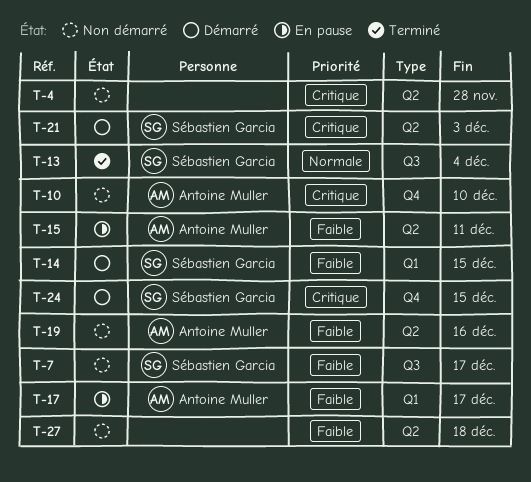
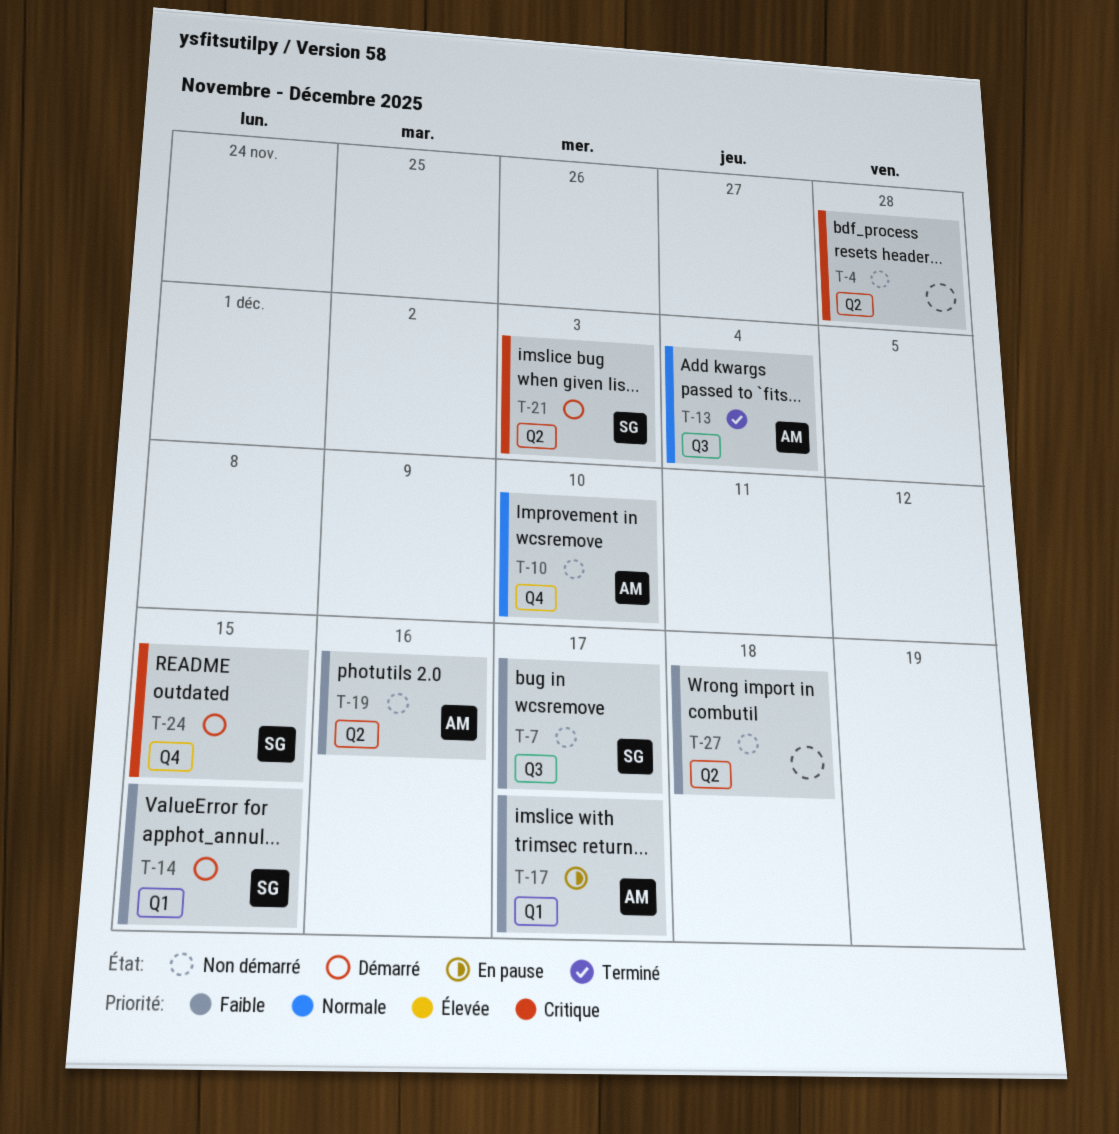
T-10, priority: Critique -> Normale
T-13, owner: Sébastien Garcia -> Antoine Muller
T-15: present -> none

